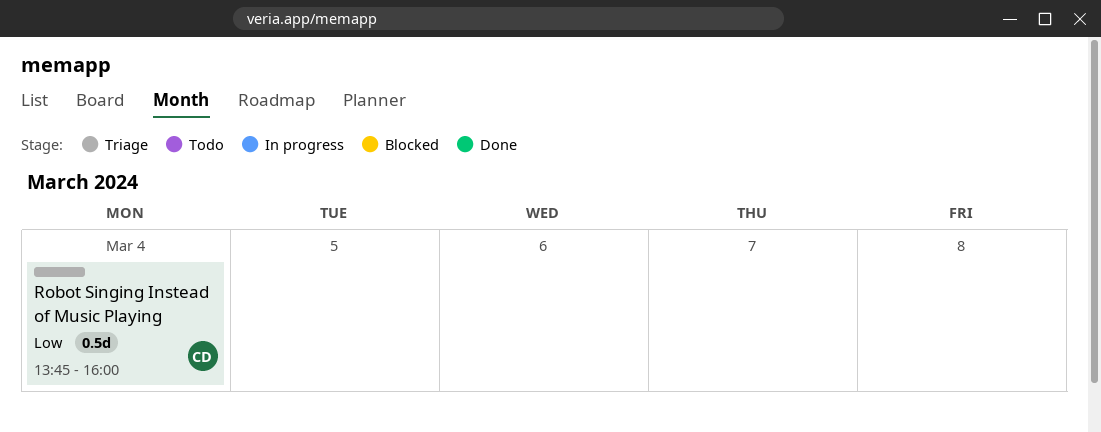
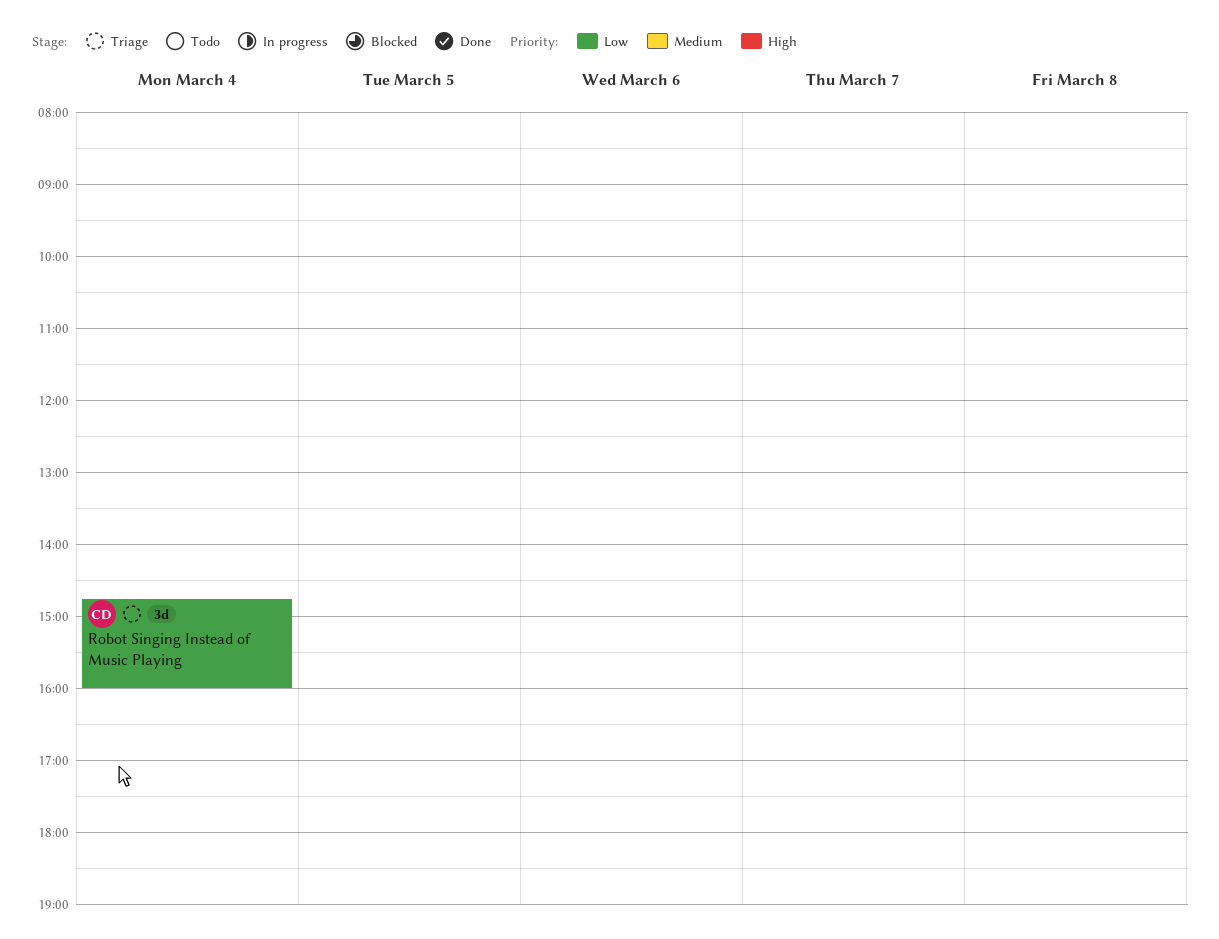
Robot Singing Instead of Music Playing, estimate: 0.5d -> 3d
Robot Singing Instead of Music Playing, begins: 13:45 -> 14:45

